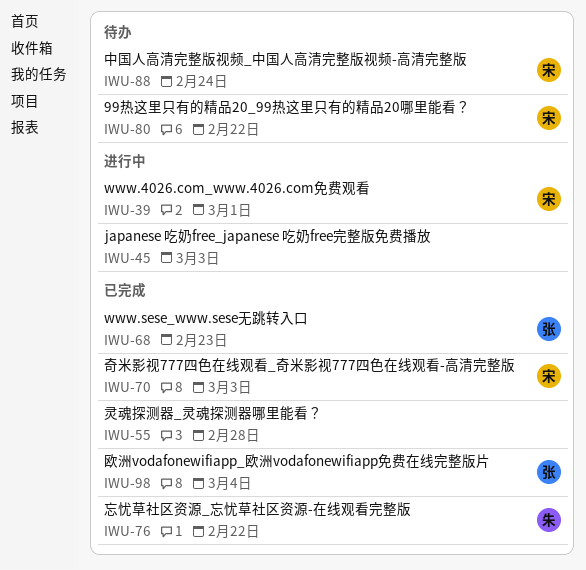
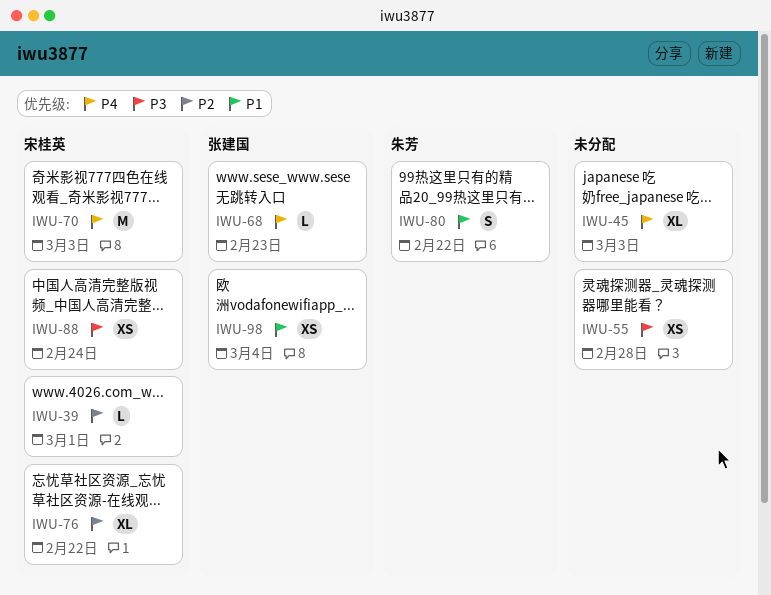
IWU-76, owner: 朱芳 -> 宋桂英
IWU-80, owner: 宋桂英 -> 朱芳

